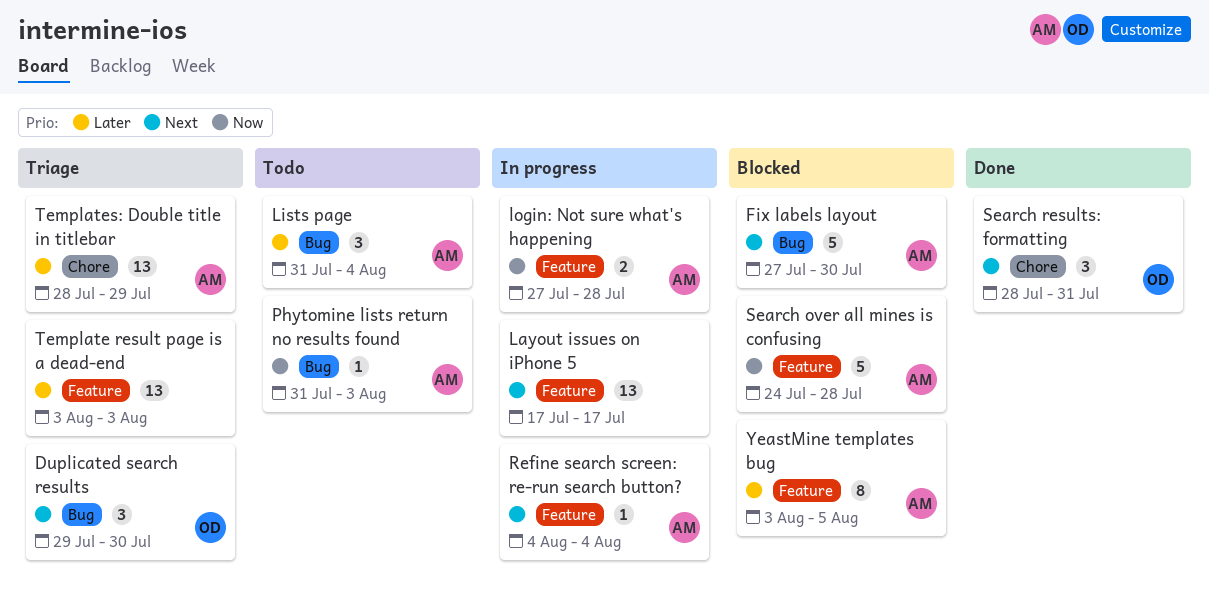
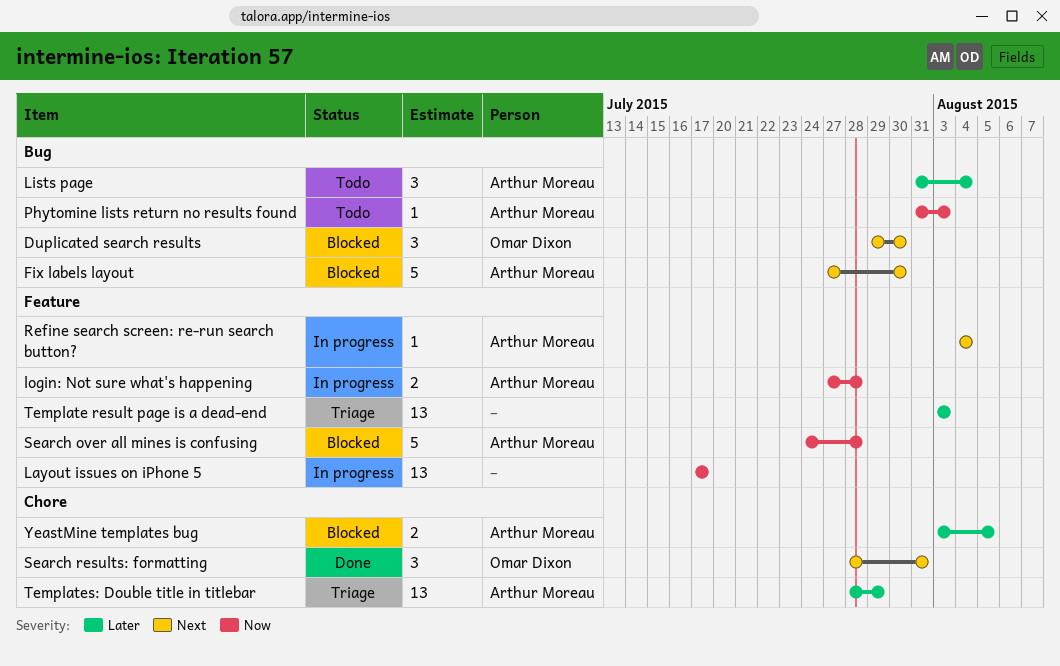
Duplicated search results, status: Triage -> Blocked
Layout issues on iPhone 5, priority: Next -> Now
YeastMine templates bug, label: Feature -> Chore
YeastMine templates bug, estimate: 8 -> 2

